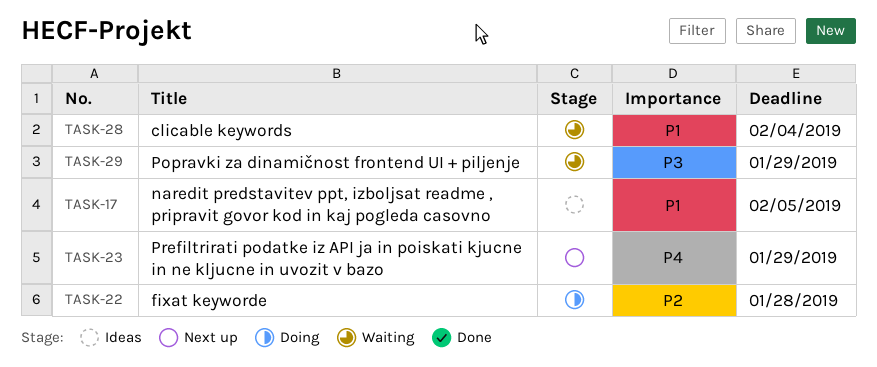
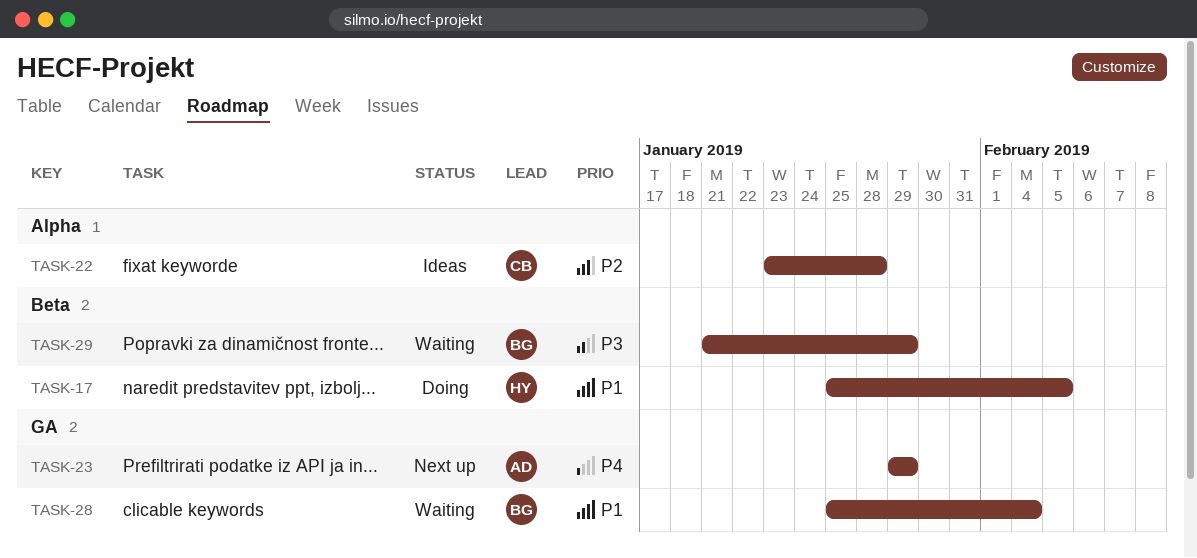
TASK-17, status: Ideas -> Doing
TASK-22, status: Doing -> Ideas

